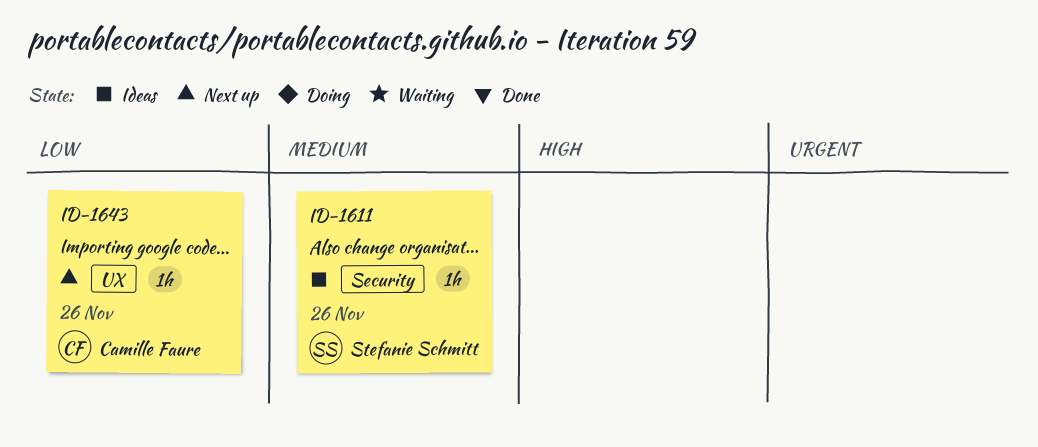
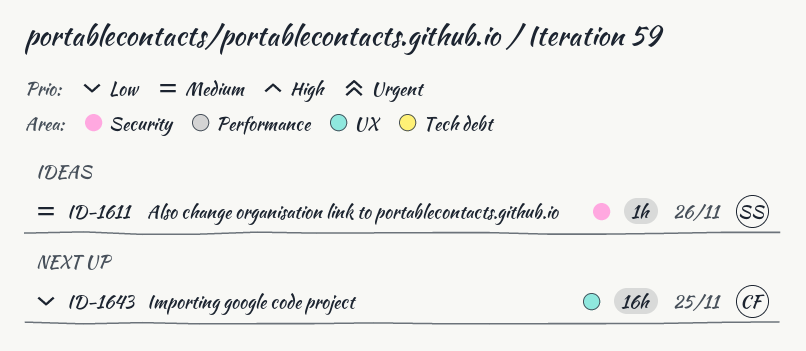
ID-1643, estimate: 1h -> 16h
ID-1643, due: Nov 26 -> Nov 25

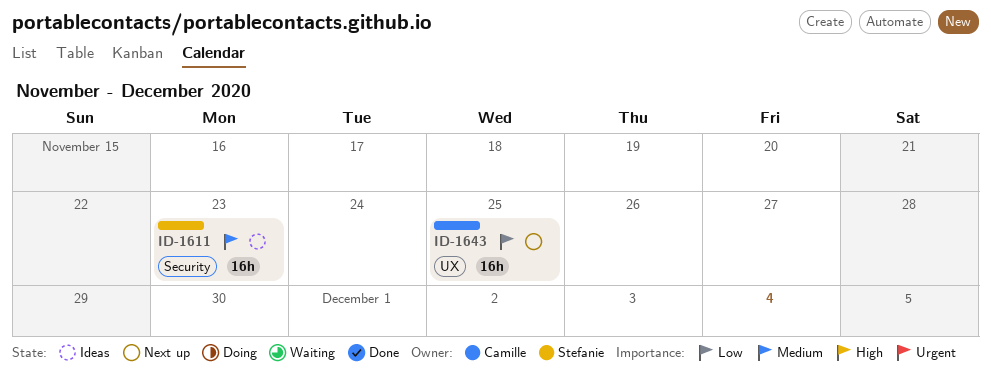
ID-1611, estimate: 1h -> 16h
ID-1611, due: Nov 26 -> Nov 23

